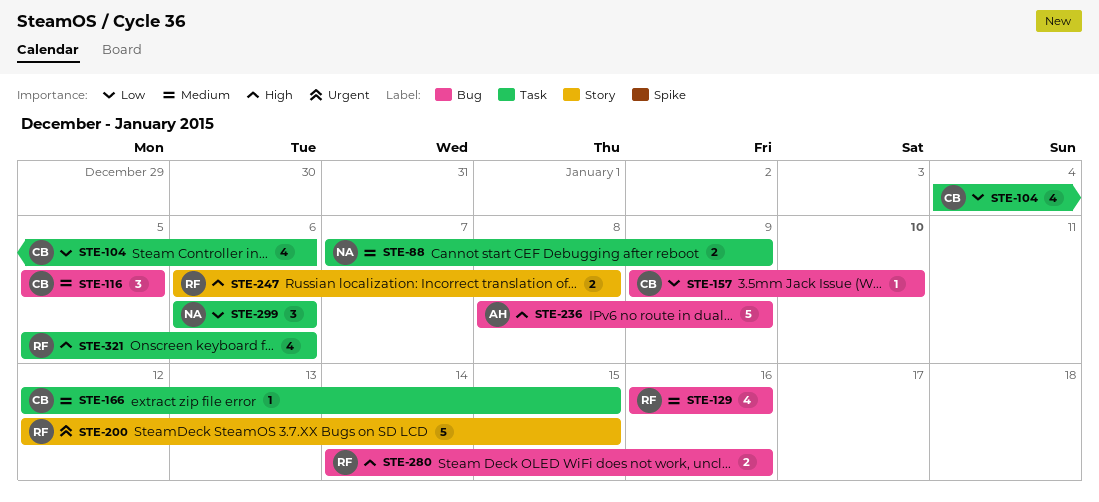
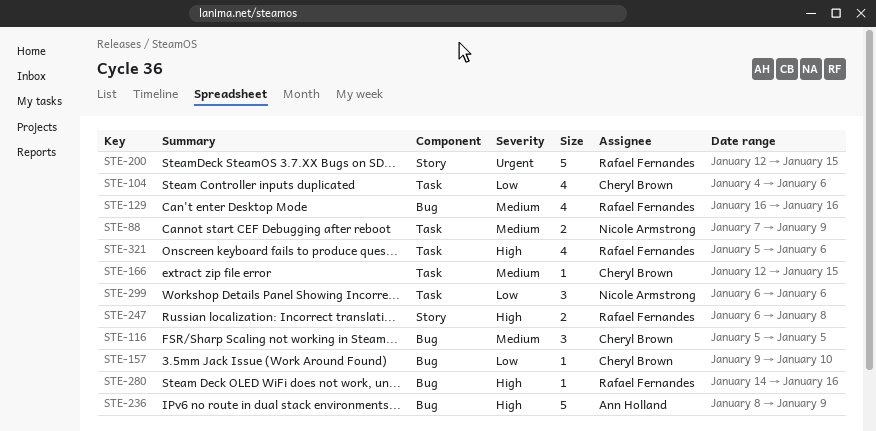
STE-280, estimate: 2 -> 1

